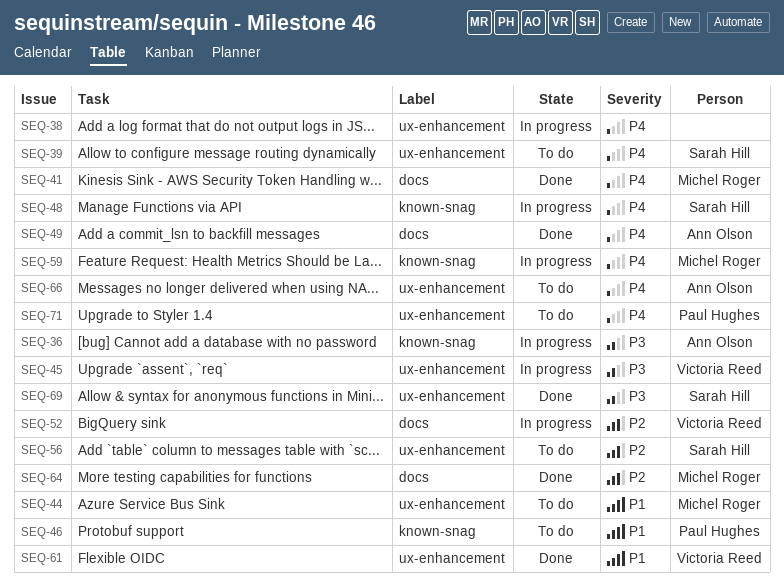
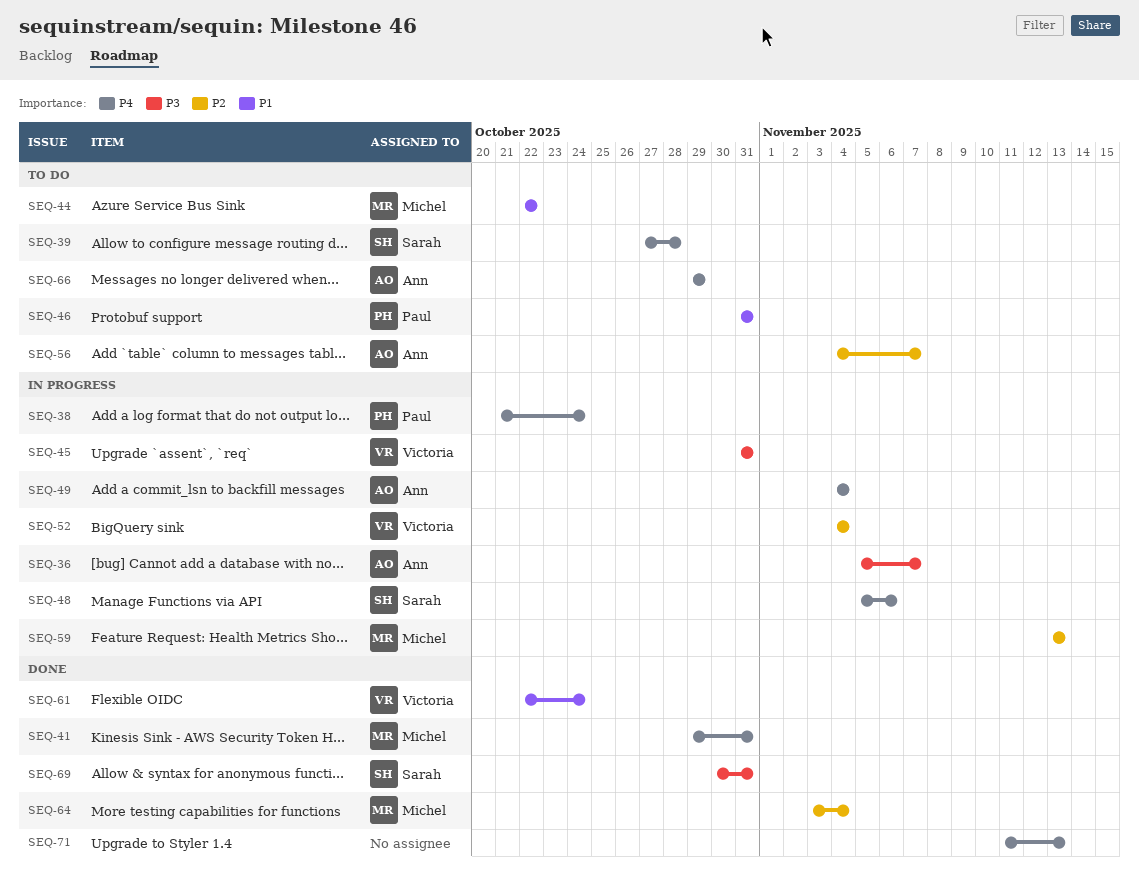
SEQ-38, owner: none -> Paul Hughes
SEQ-49, status: Done -> In progress
SEQ-56, owner: Sarah Hill -> Ann Olson
SEQ-59, priority: P4 -> P2
SEQ-71, status: To do -> Done
SEQ-71, owner: Paul Hughes -> none

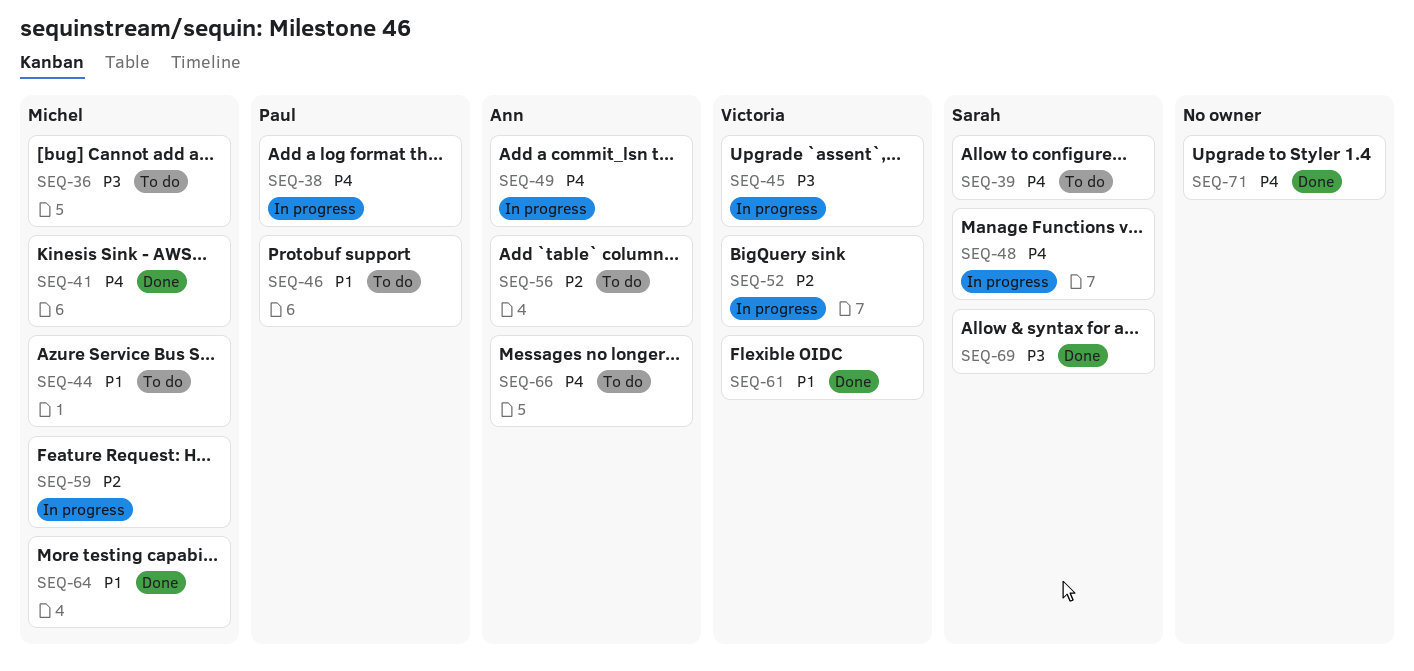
SEQ-36, status: In progress -> To do
SEQ-36, owner: Ann -> Michel
SEQ-64, priority: P2 -> P1

